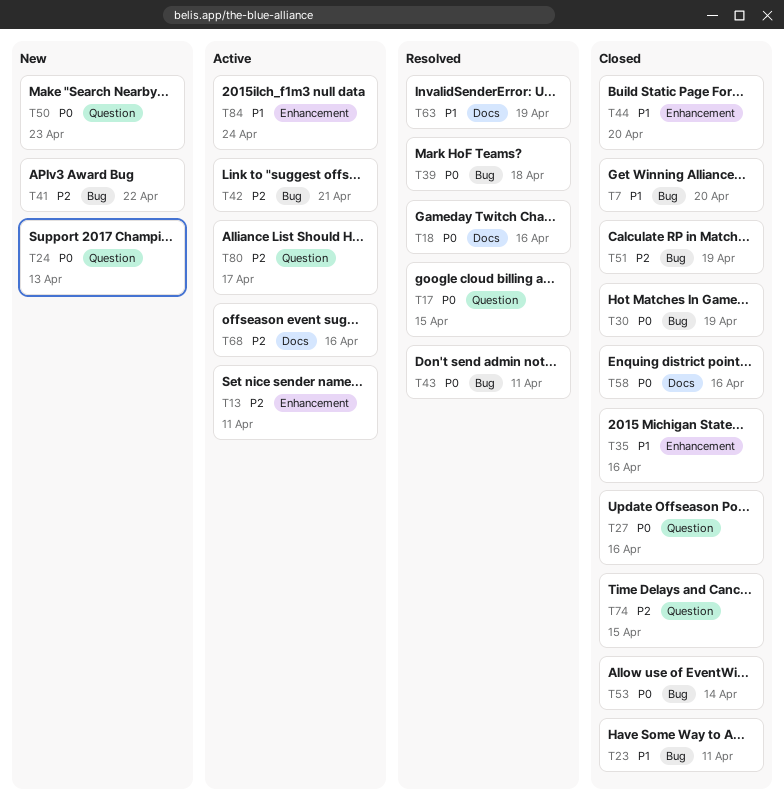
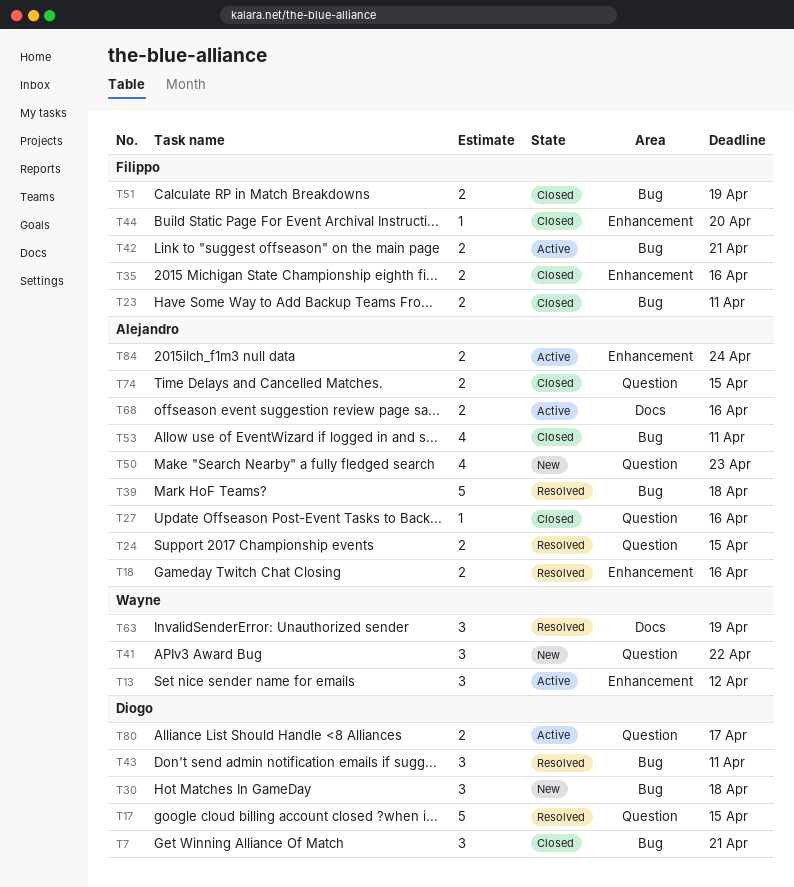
T7, due: Apr 20 -> Apr 21
T13, due: Apr 11 -> Apr 12
T18, label: Docs -> Enhancement
T24, status: New -> Resolved
T24, due: Apr 13 -> Apr 15
T30, status: Closed -> New
T30, due: Apr 19 -> Apr 18
T41, label: Bug -> Question
T53, due: Apr 14 -> Apr 11
T58: present -> none

